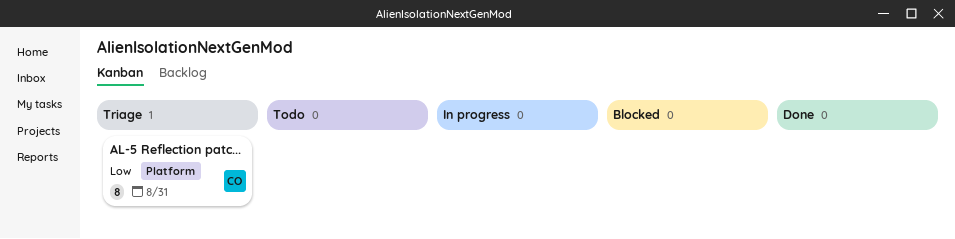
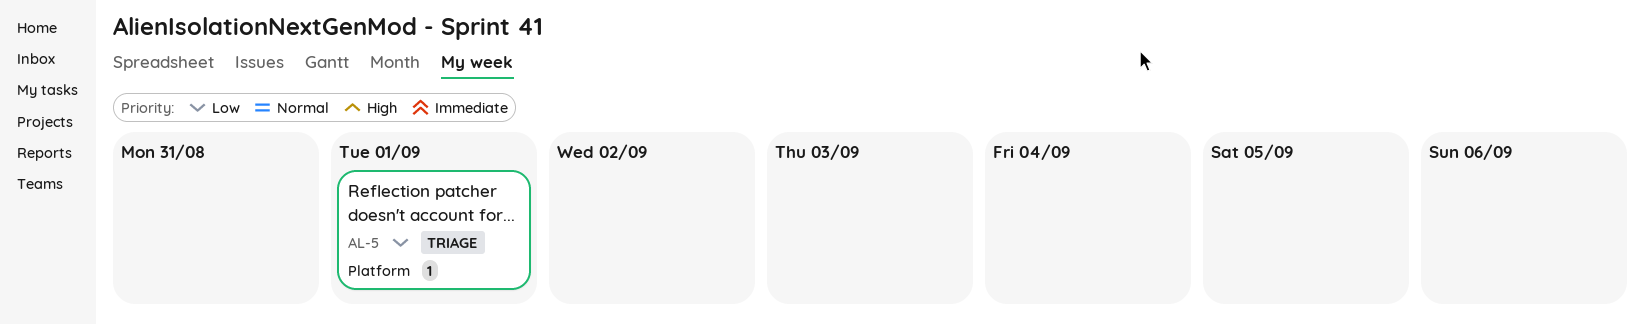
AL-5, estimate: 8 -> 1
AL-5, due: Aug 31 -> Sep 1

